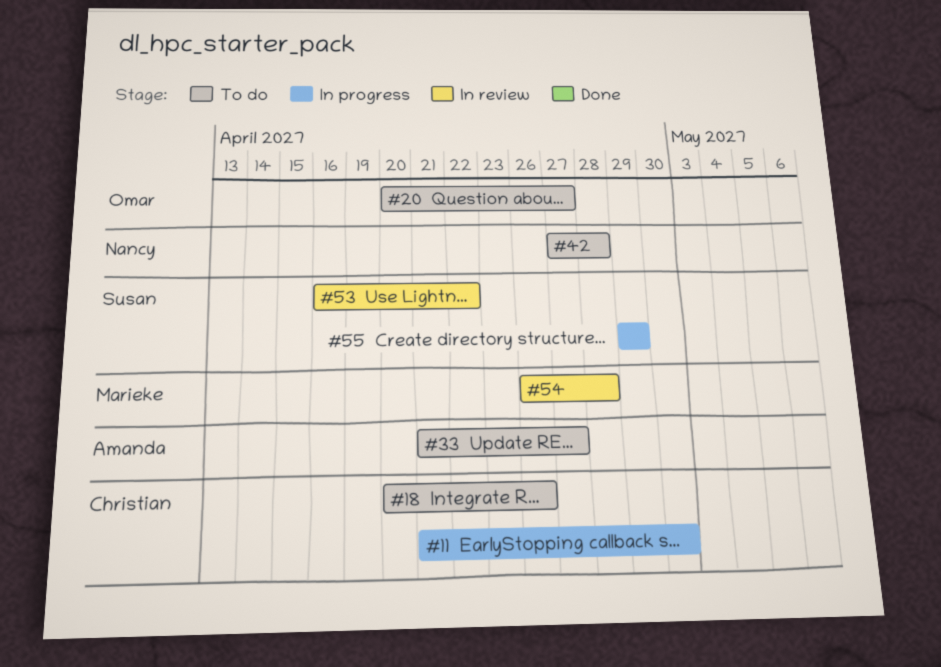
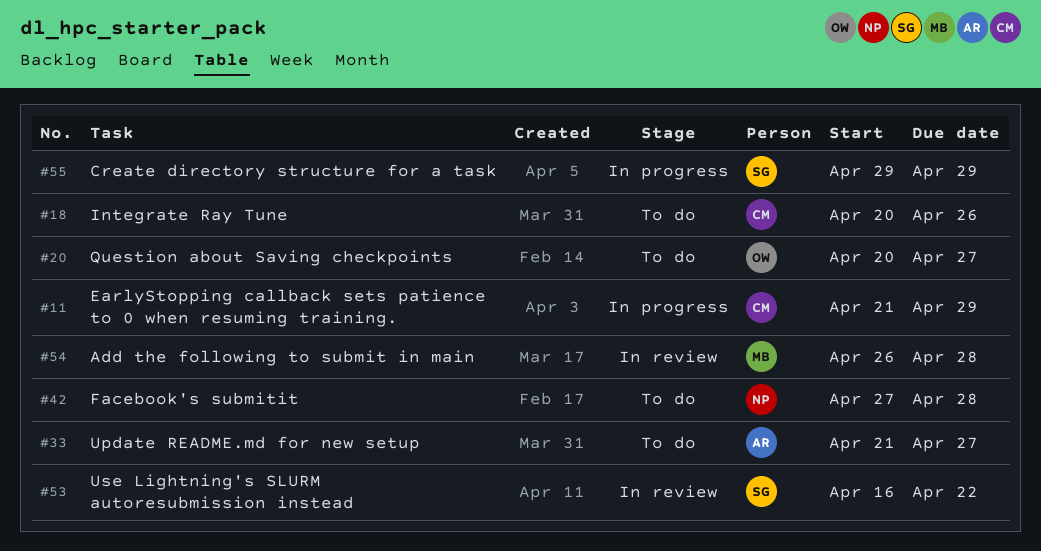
#11, due: Apr 30 -> Apr 29

